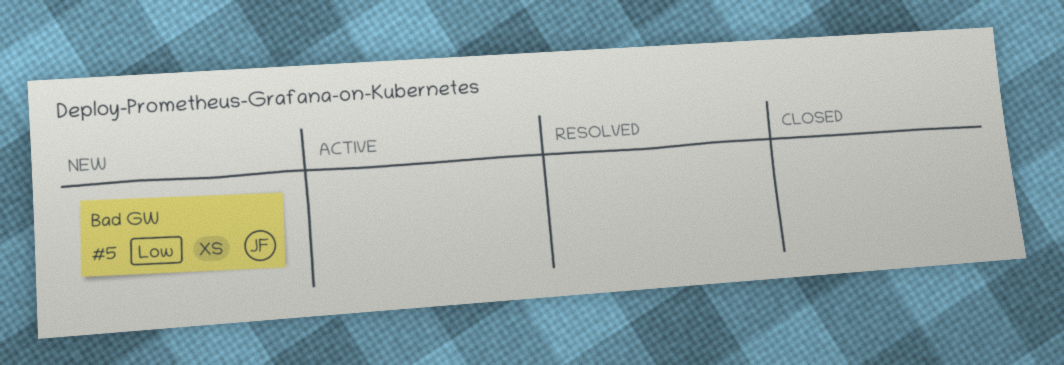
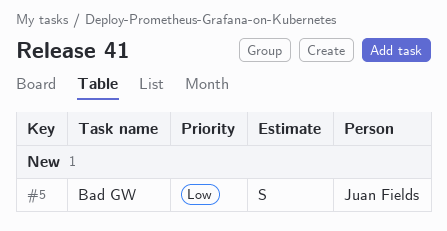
#5, estimate: XS -> S

